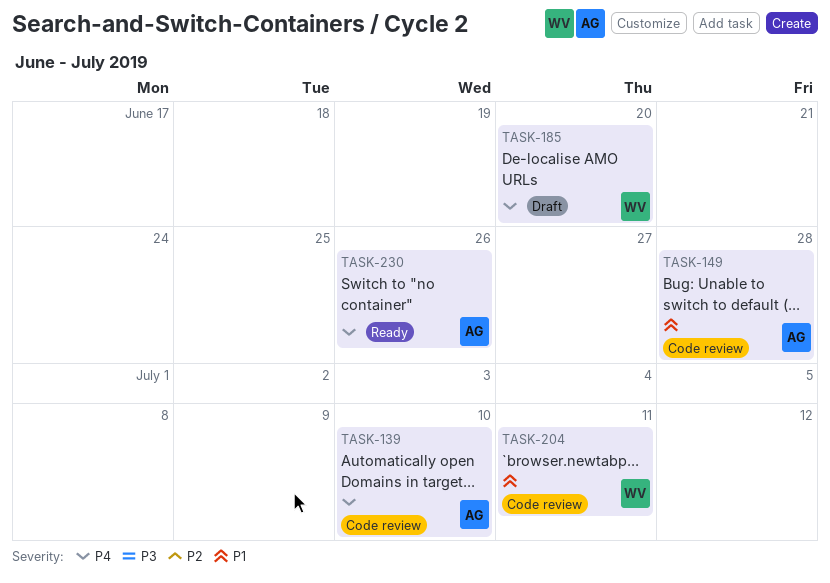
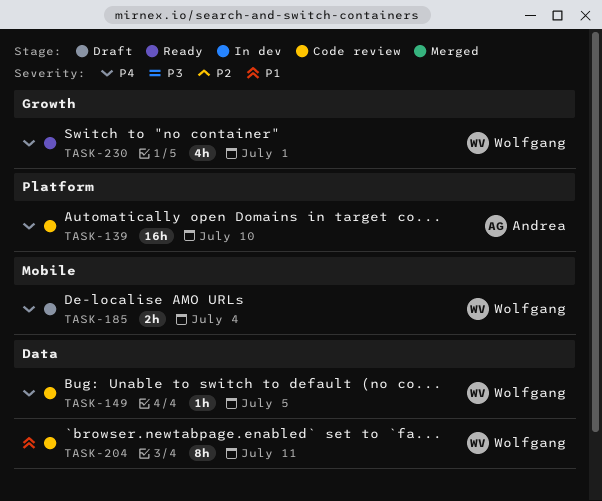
TASK-149, owner: Andrea -> Wolfgang
TASK-149, priority: P1 -> P4
TASK-149, due: Jun 28 -> Jul 5
TASK-185, due: Jun 20 -> Jul 4
TASK-230, owner: Andrea -> Wolfgang
TASK-230, due: Jun 26 -> Jul 1

